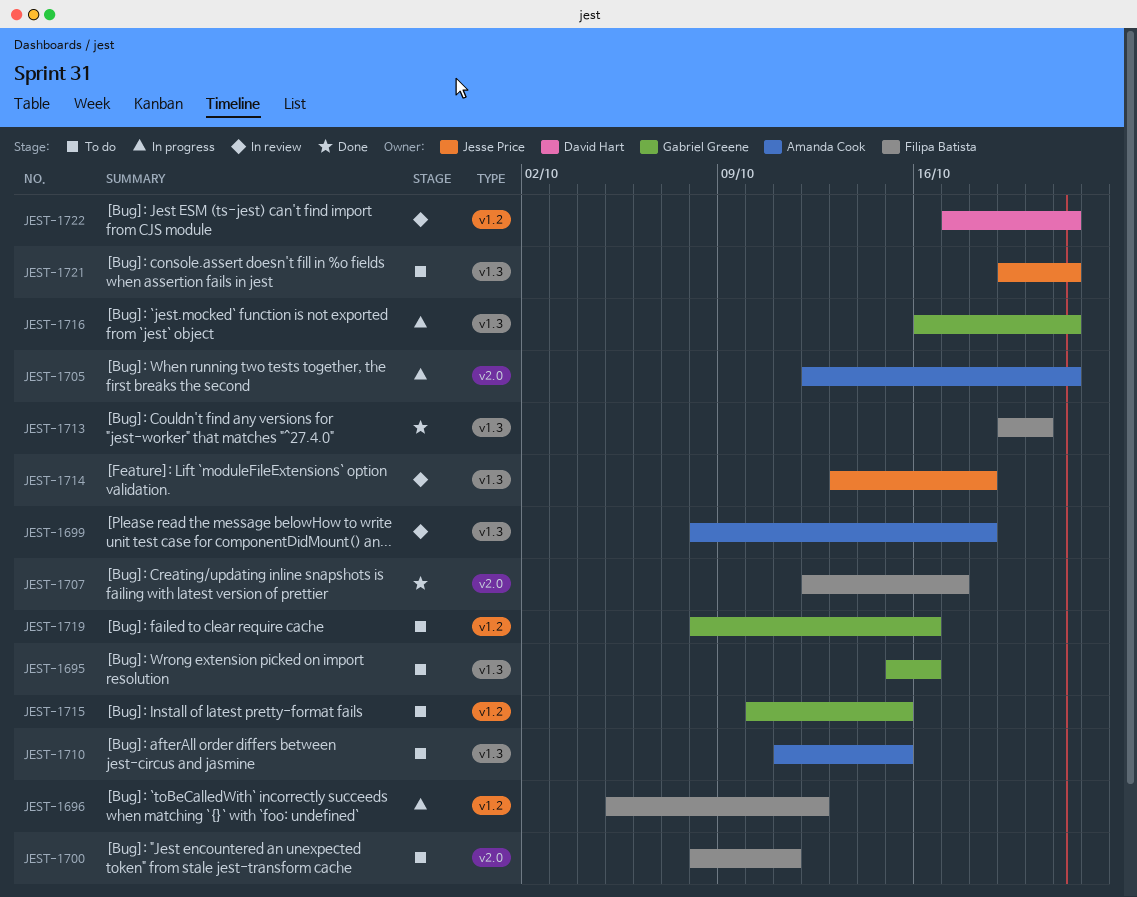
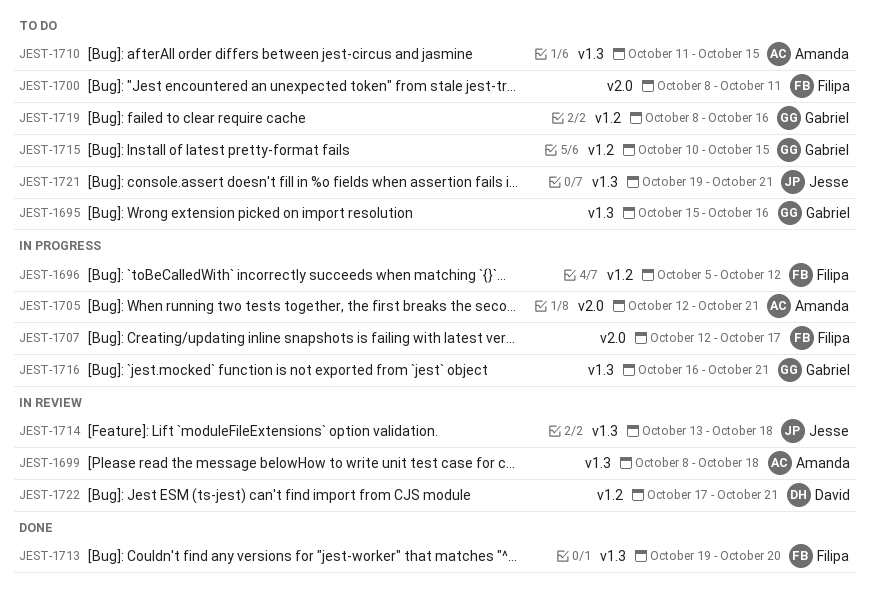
JEST-1707, status: Done -> In progress

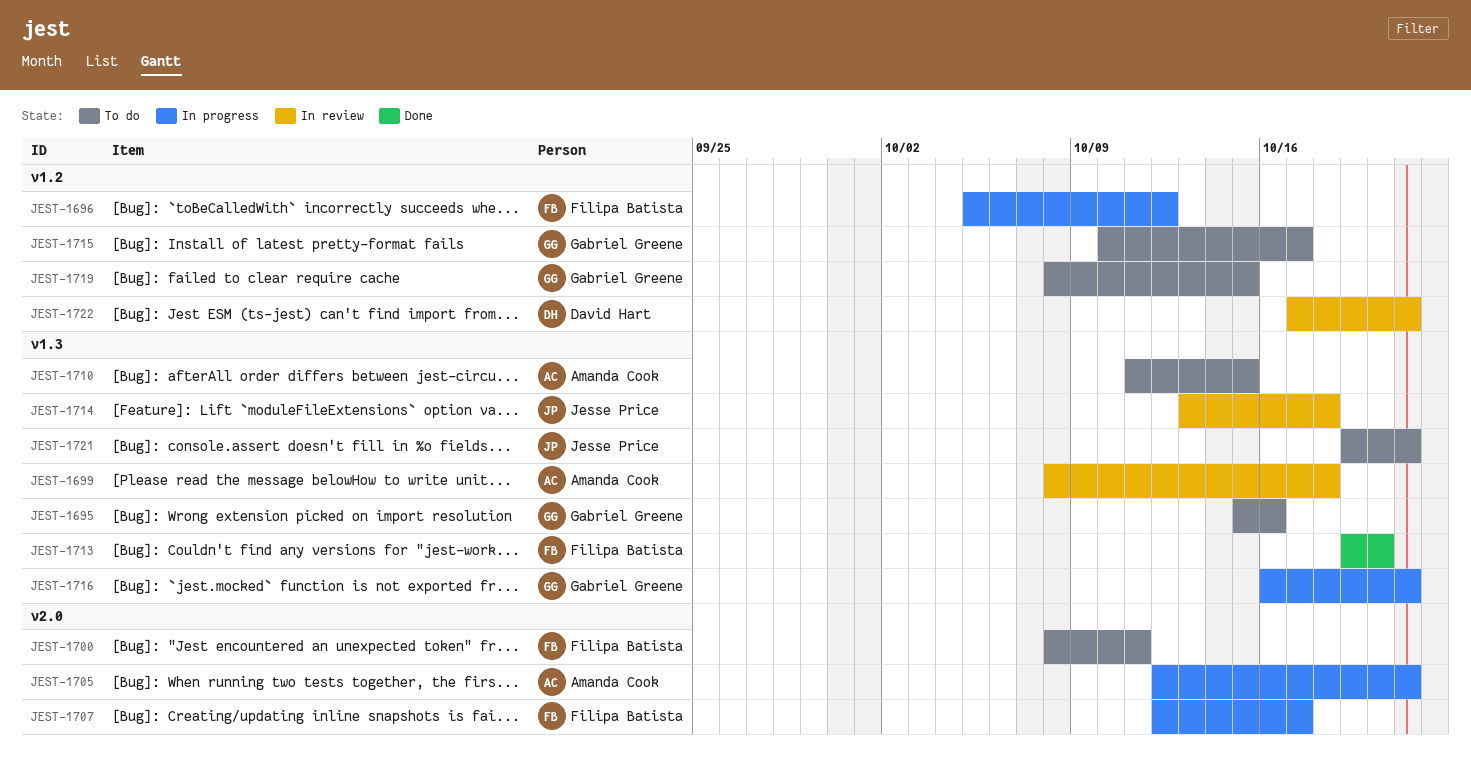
JEST-1715, due: Oct 15 -> Oct 17
JEST-1719, due: Oct 16 -> Oct 15

